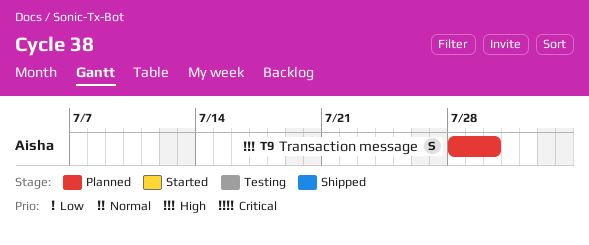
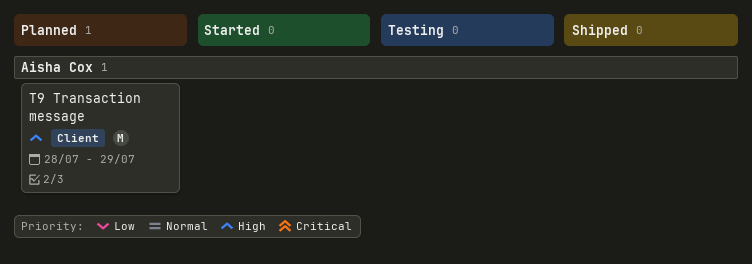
T9, estimate: S -> M
T9, due: Jul 30 -> Jul 29

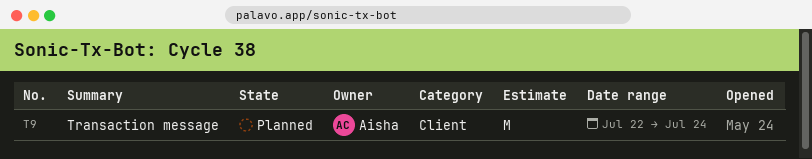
T9, start: Jul 28 -> Jul 22
T9, due: Jul 29 -> Jul 24

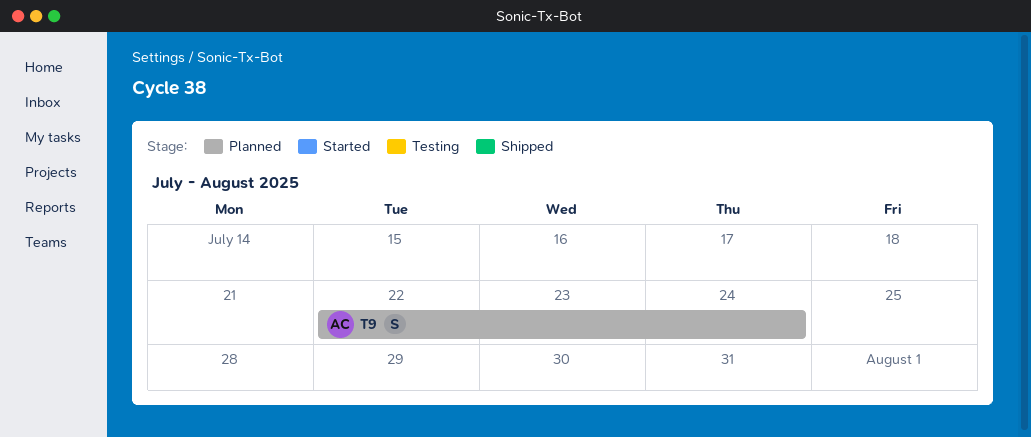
T9, estimate: M -> S

